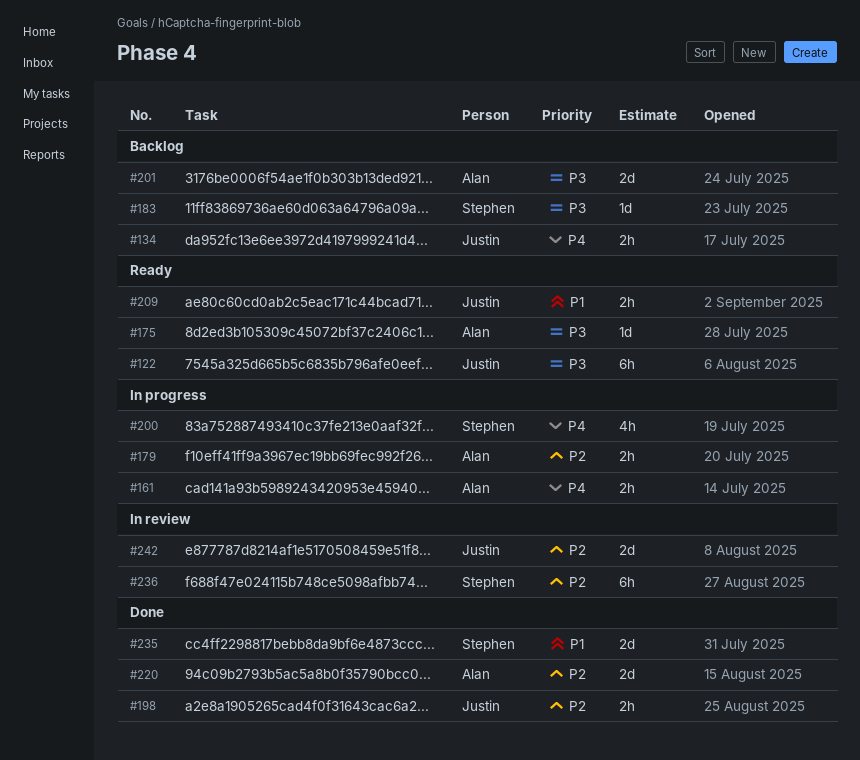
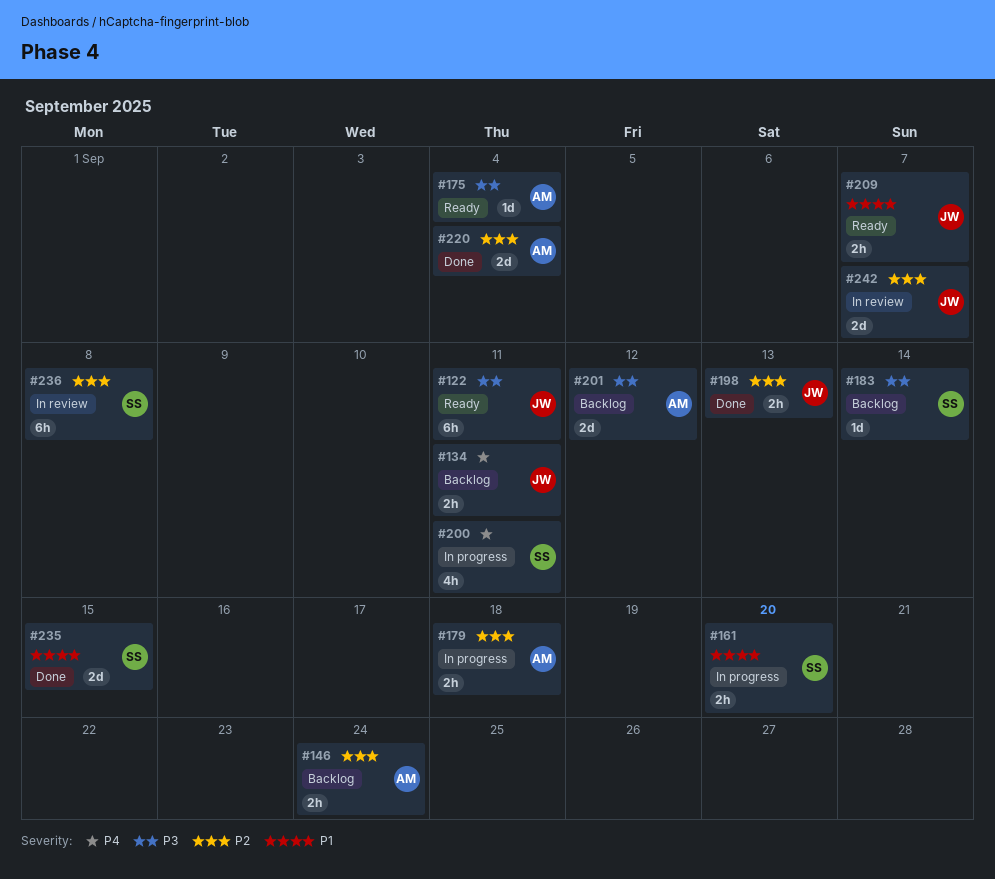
#146: none -> present
#161, owner: Alan -> Stephen
#161, priority: P4 -> P1

